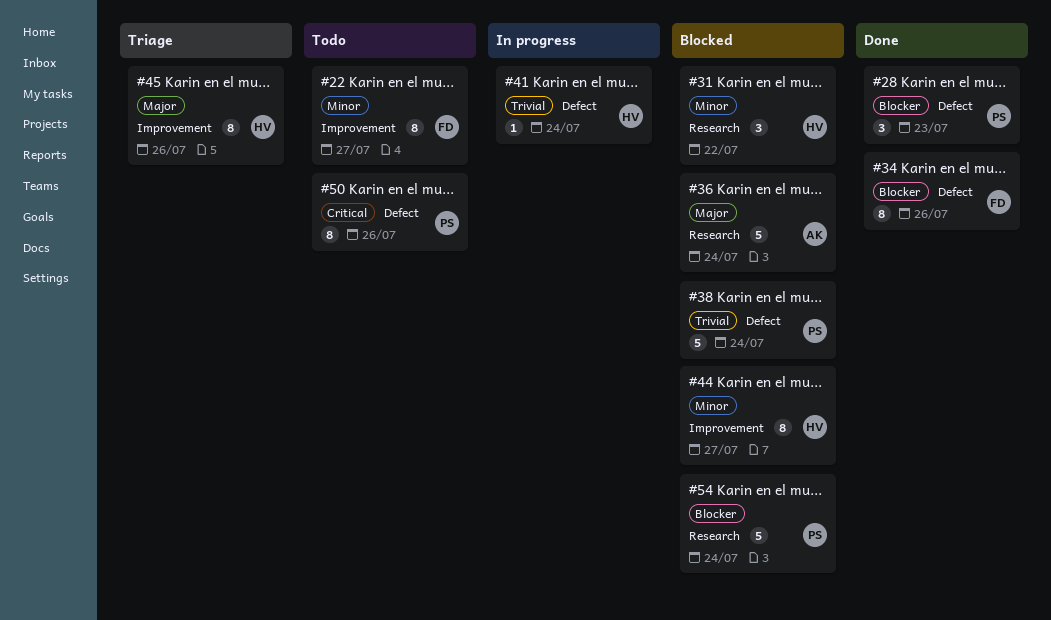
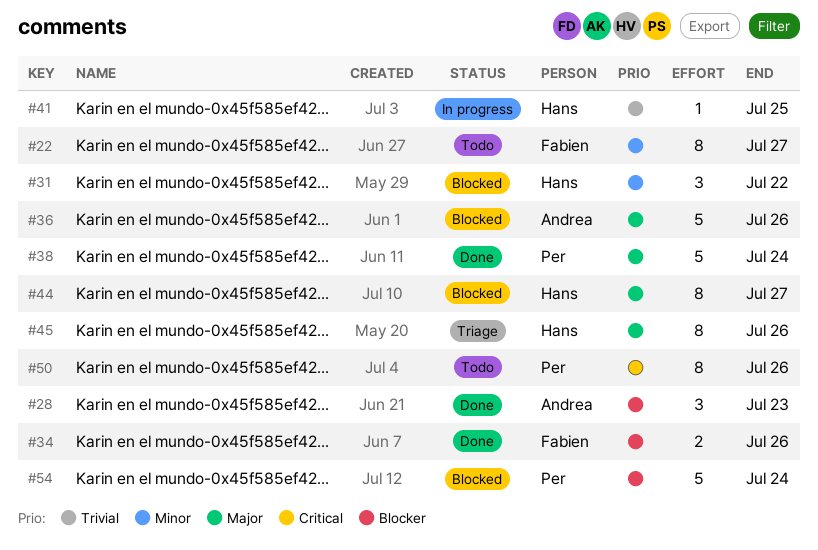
#28, owner: Per -> Andrea
#34, estimate: 8 -> 2
#36, due: Jul 24 -> Jul 26
#38, status: Blocked -> Done
#38, priority: Trivial -> Major
#41, due: Jul 24 -> Jul 25
#44, priority: Minor -> Major

